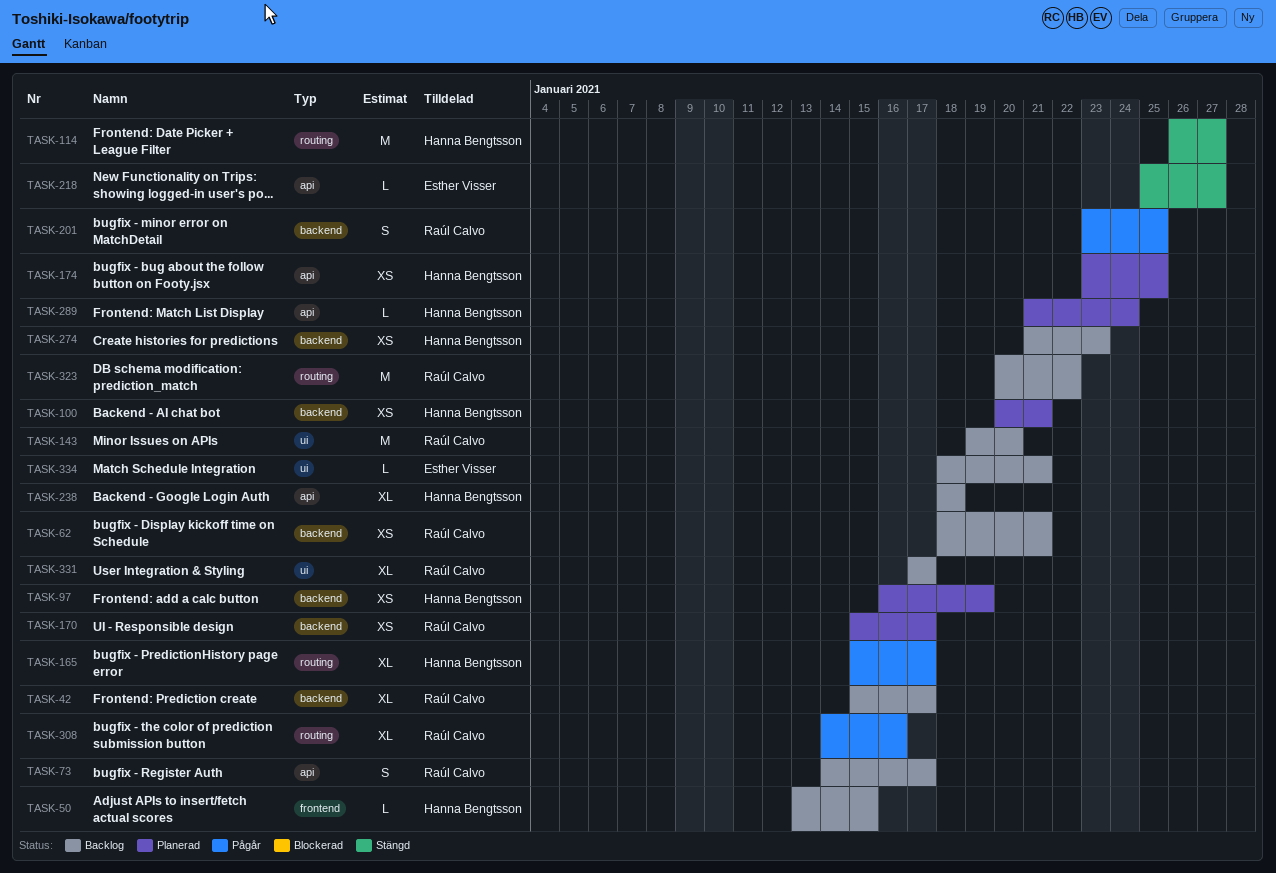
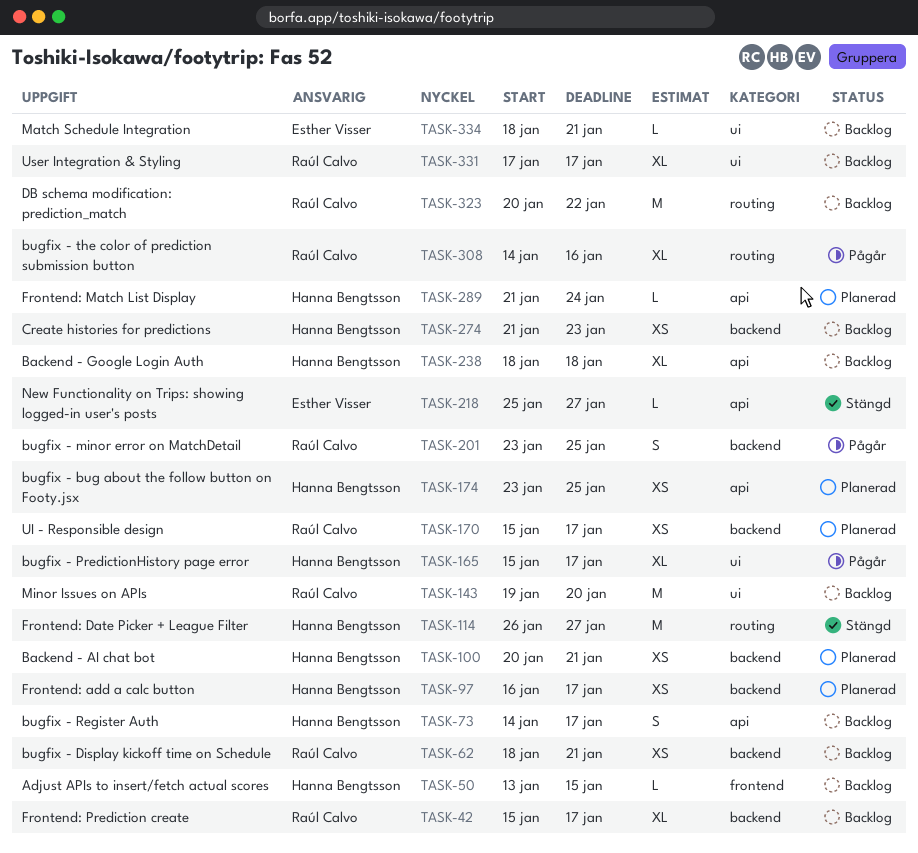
TASK-73, owner: Raúl Calvo -> Hanna Bengtsson
TASK-97, due: Jan 19 -> Jan 17
TASK-165, label: routing -> ui

